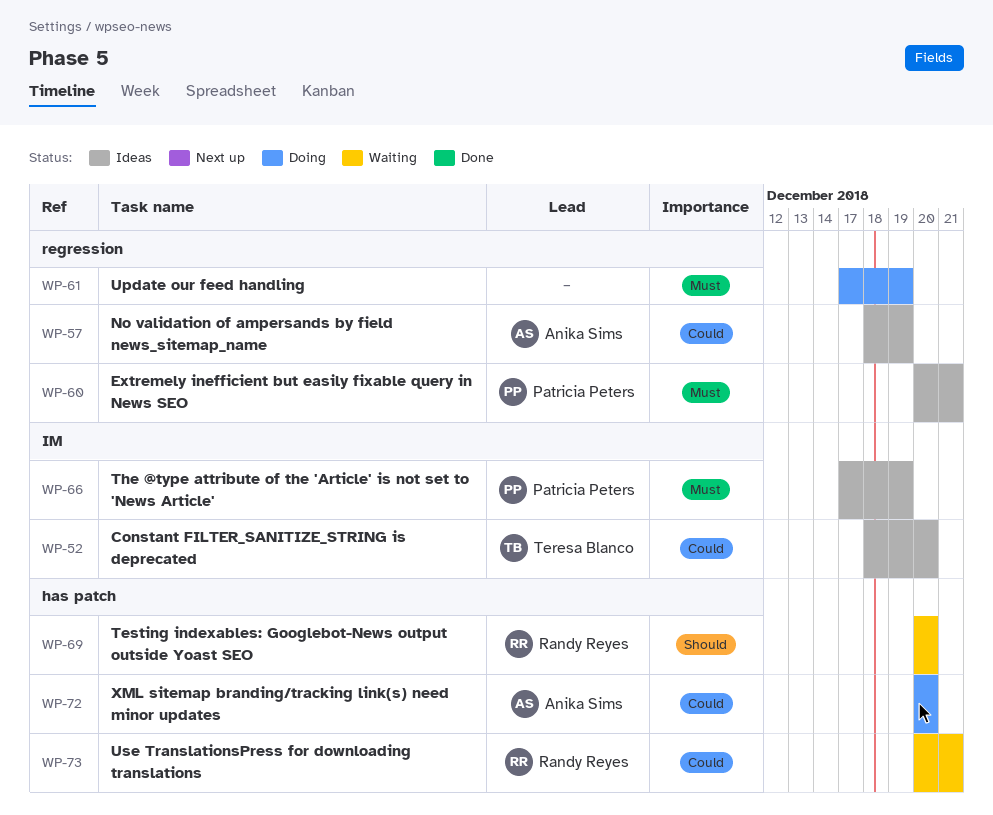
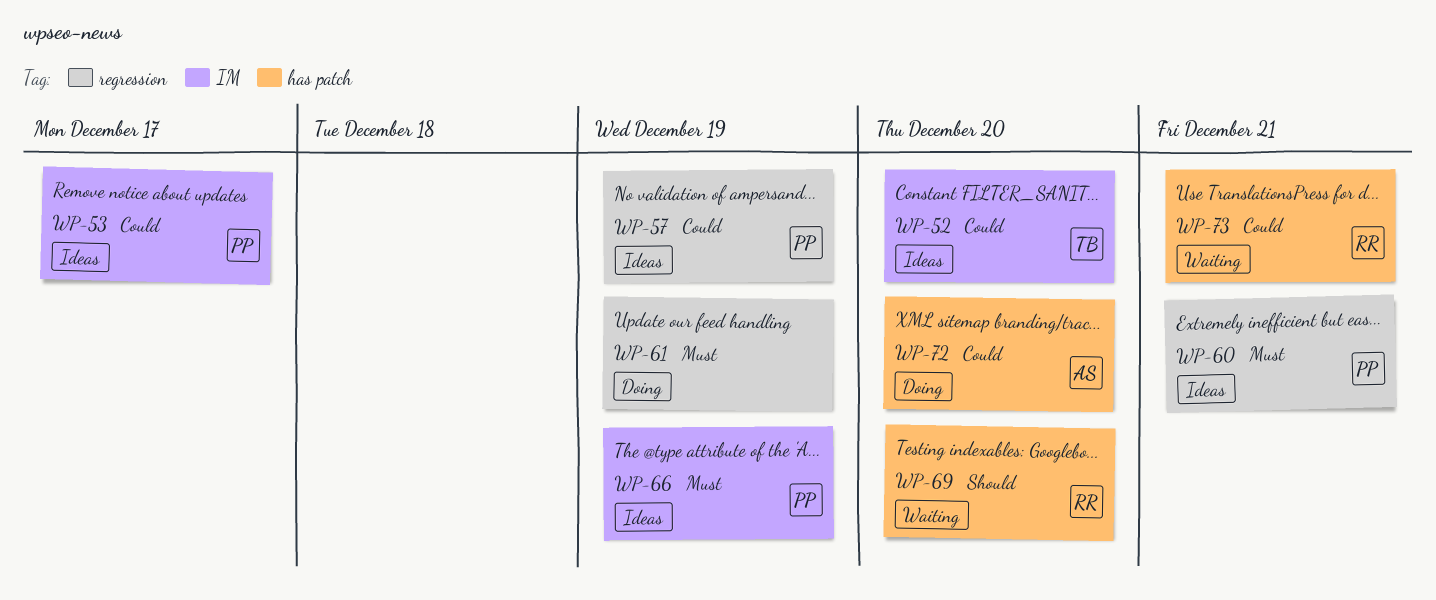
WP-53: none -> present
WP-57, owner: Anika Sims -> Patricia Peters

